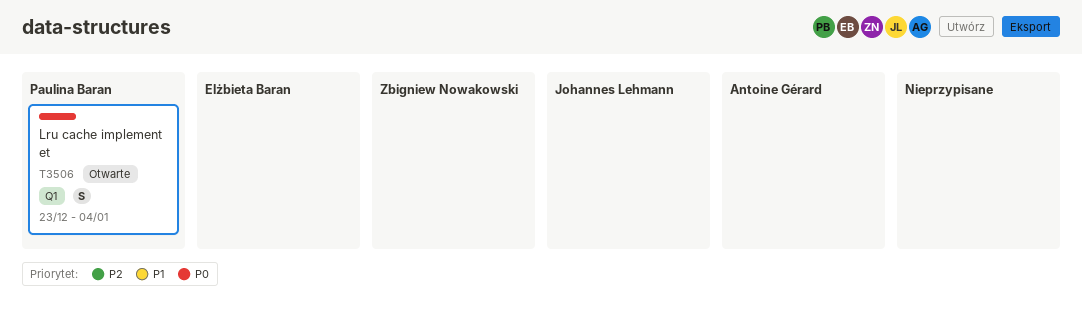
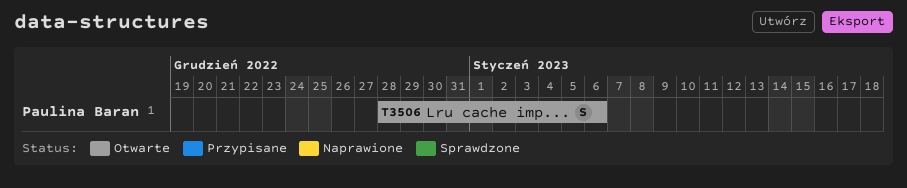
T3506, start: Dec 23 -> Dec 28
T3506, due: Jan 4 -> Jan 6

